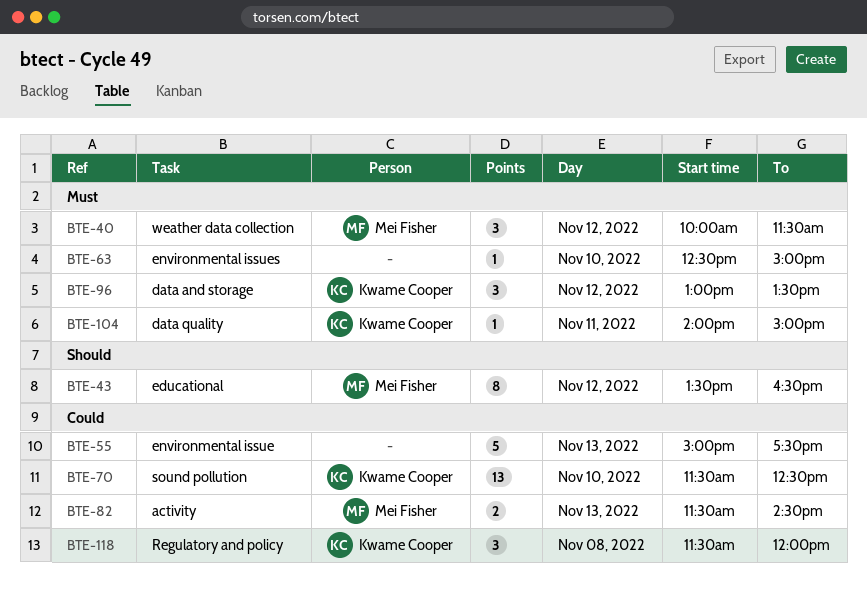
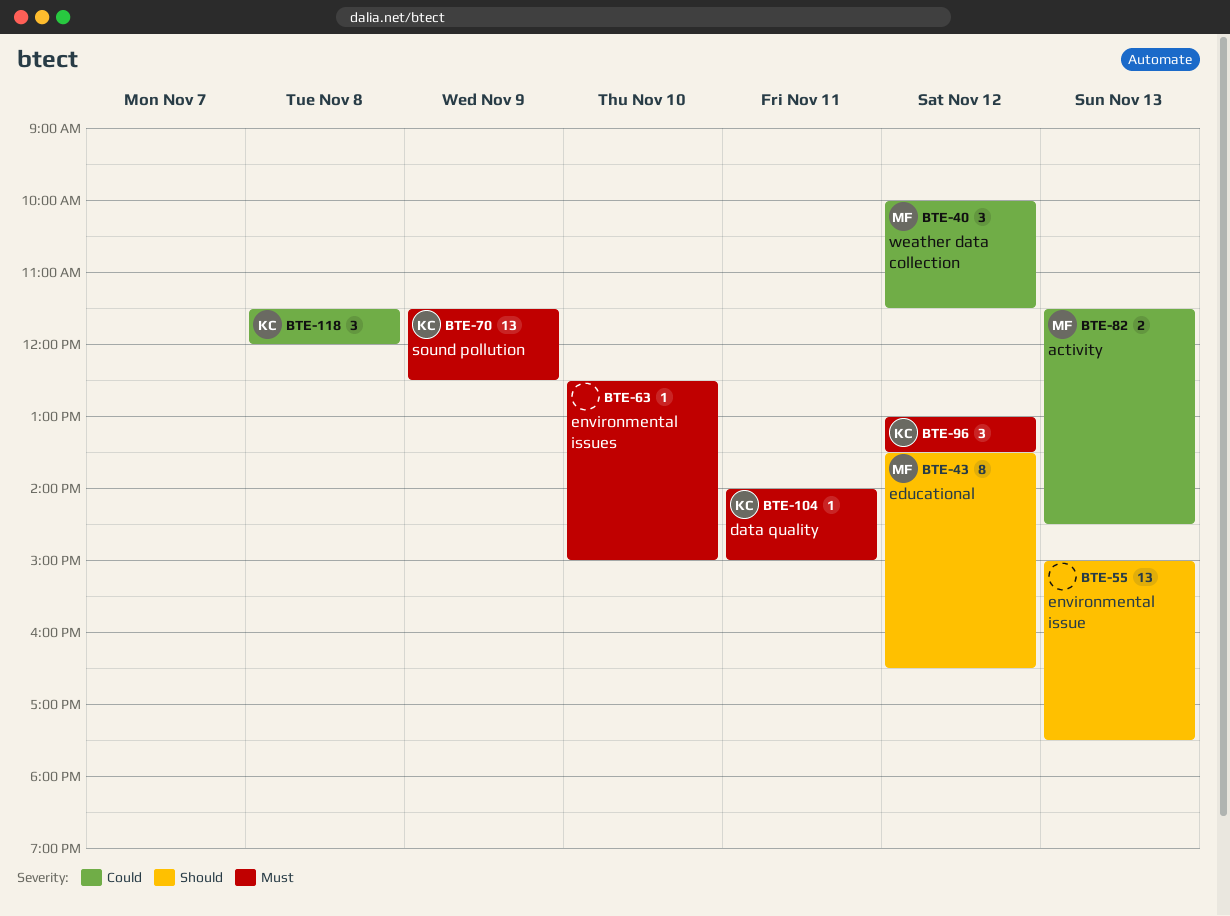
BTE-40, priority: Must -> Could
BTE-55, priority: Could -> Should
BTE-55, estimate: 5 -> 13
BTE-70, priority: Could -> Must
BTE-70, day: Nov 10 -> Nov 9

